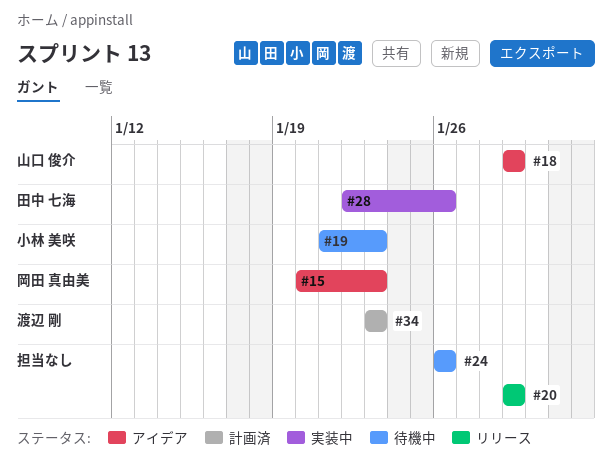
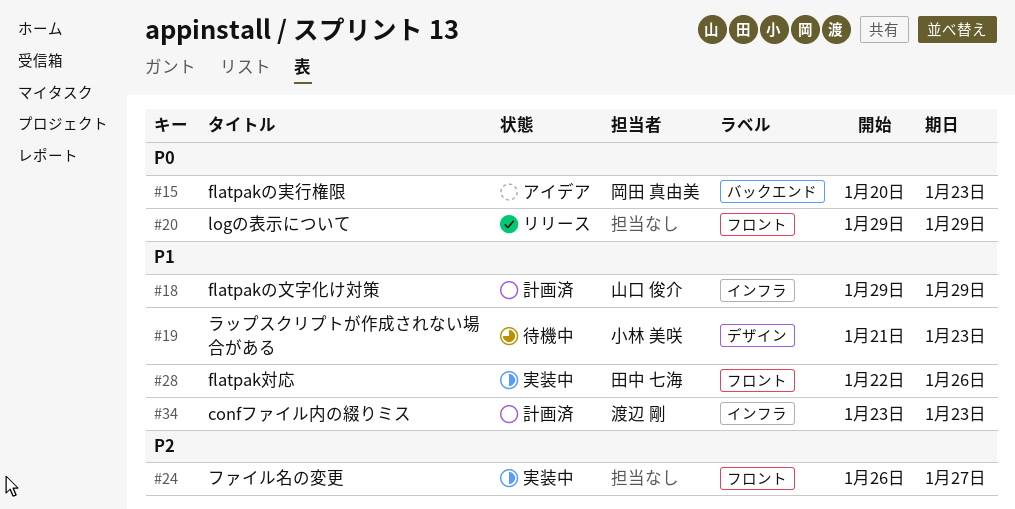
#18, status: アイデア -> 計画済
#24, status: 待機中 -> 実装中
#24, due: Jan 26 -> Jan 27

